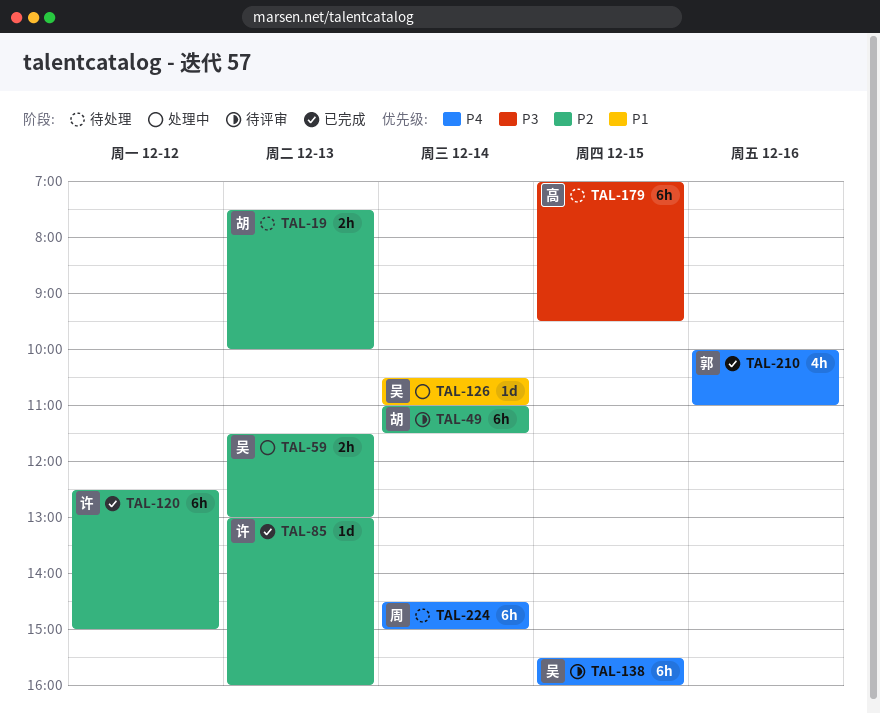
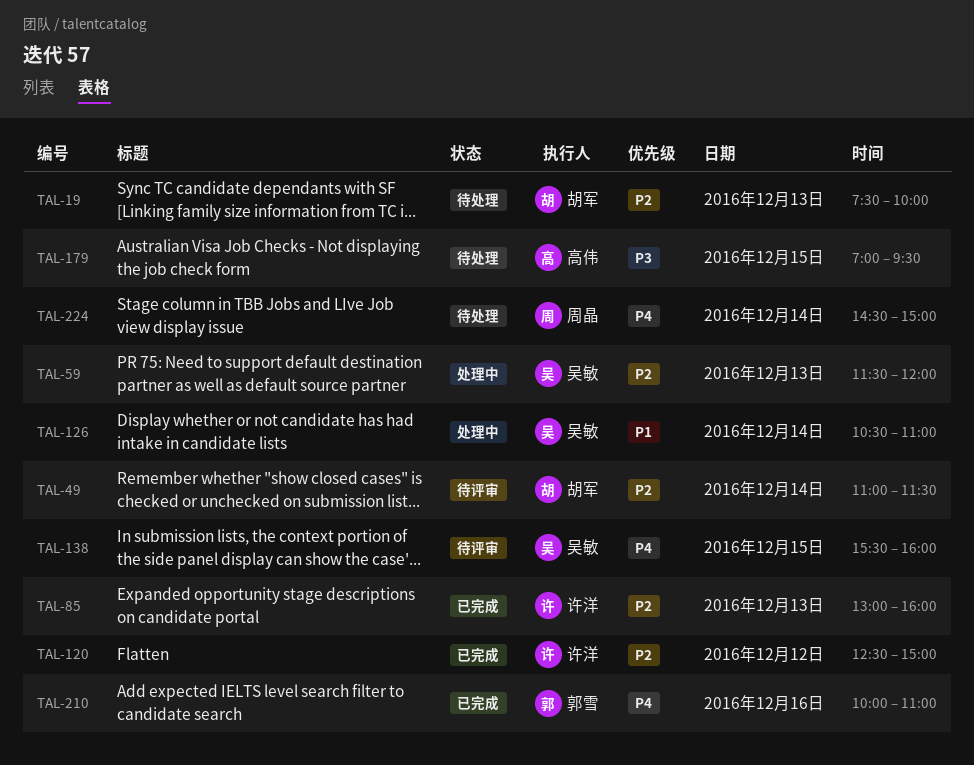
TAL-59, ends: 13:00 -> 12:00

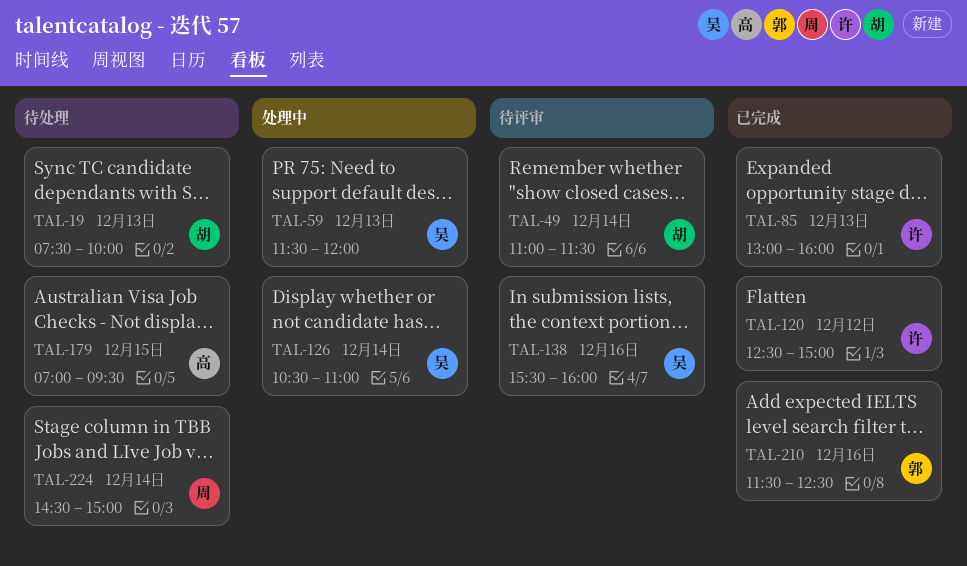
TAL-138, day: Dec 15 -> Dec 16
TAL-210, begins: 10:00 -> 11:30
TAL-210, ends: 11:00 -> 12:30

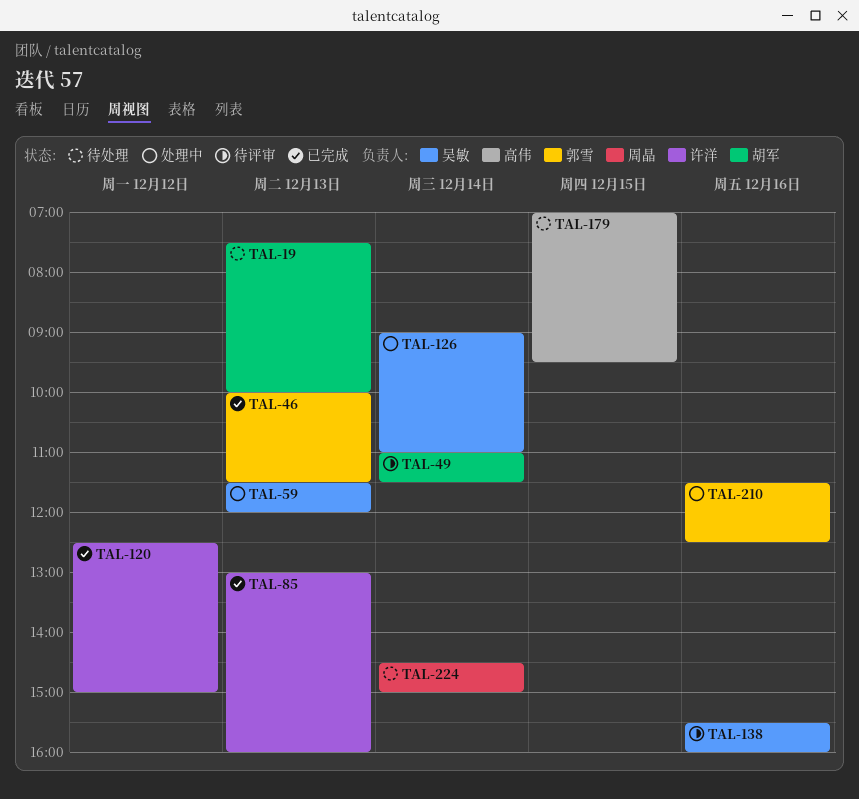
TAL-46: none -> present
TAL-126, begins: 10:30 -> 09:00
TAL-210, status: 已完成 -> 处理中

